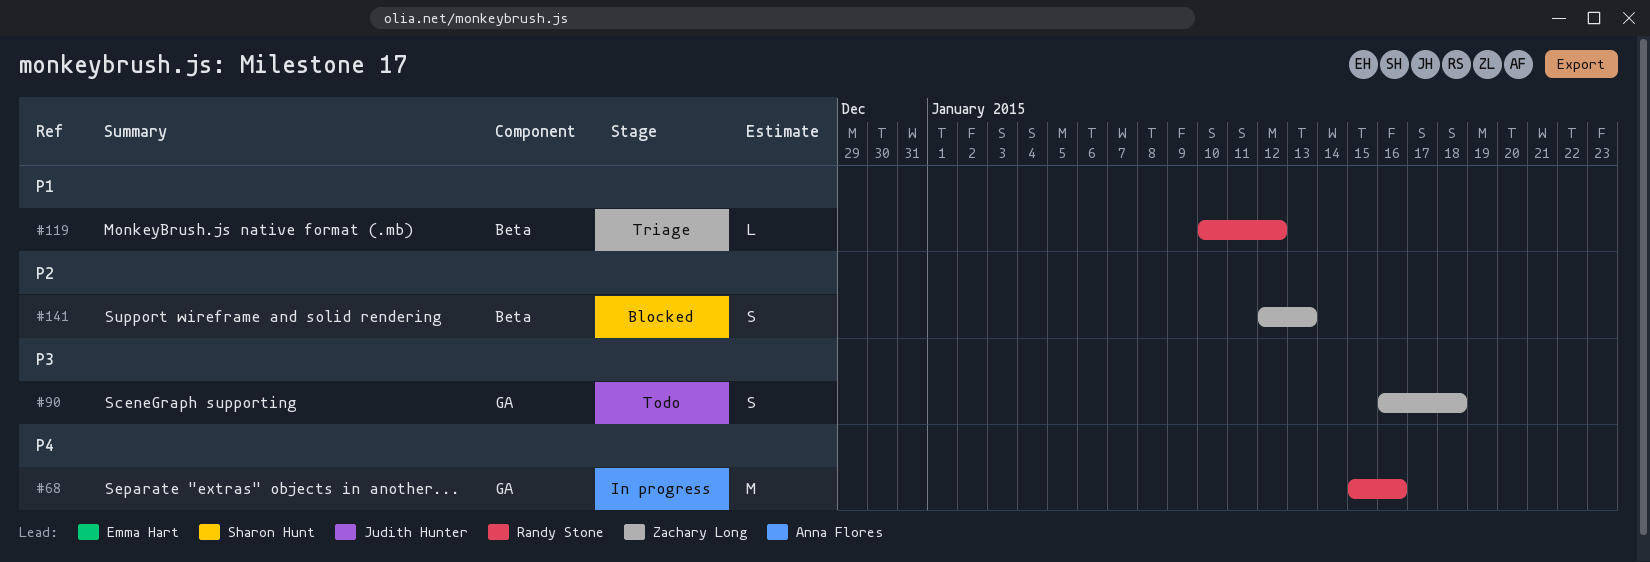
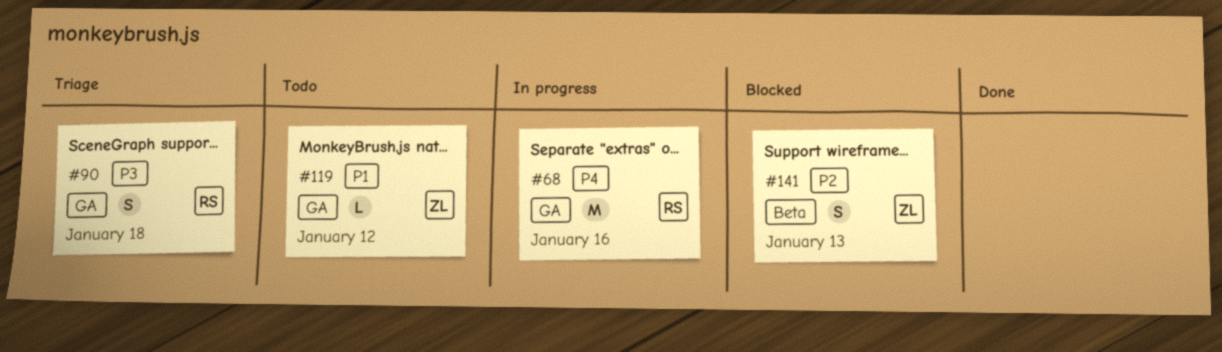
#90, status: Todo -> Triage
#90, owner: Zachary Long -> Randy Stone
#119, status: Triage -> Todo
#119, owner: Randy Stone -> Zachary Long
#119, label: Beta -> GA

